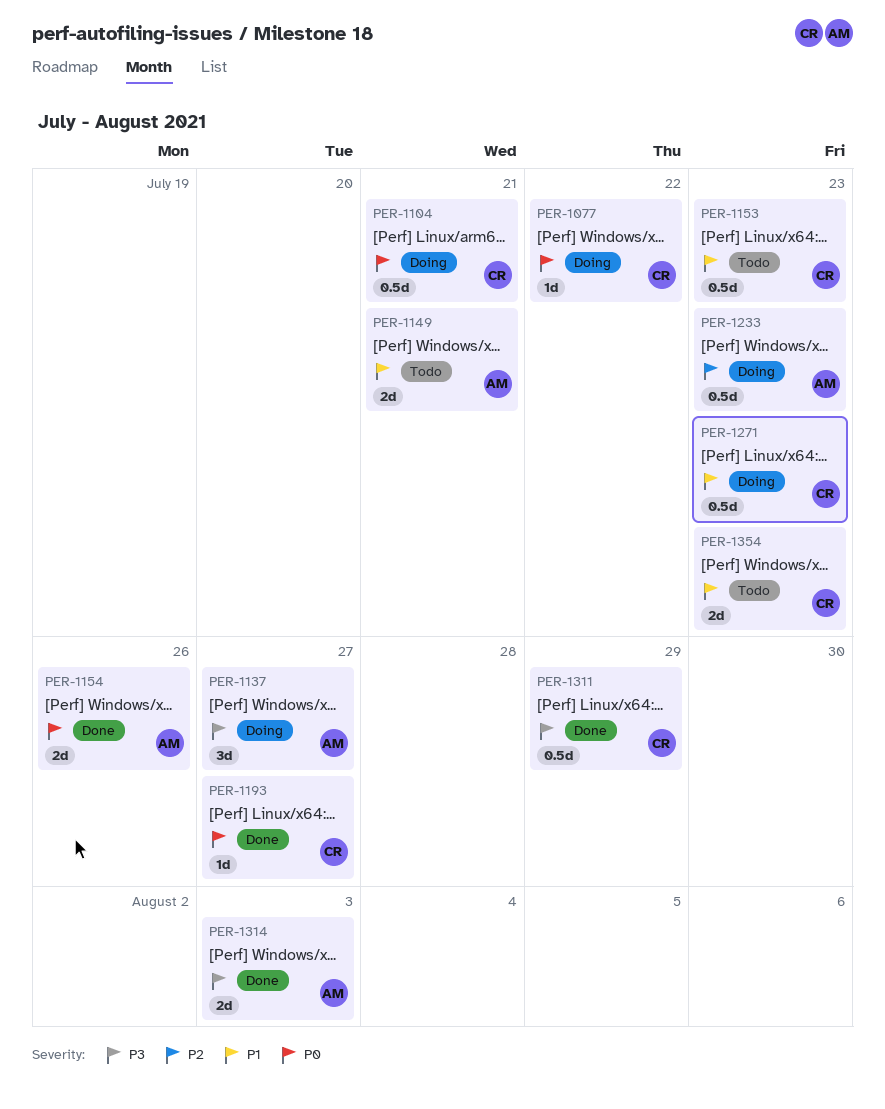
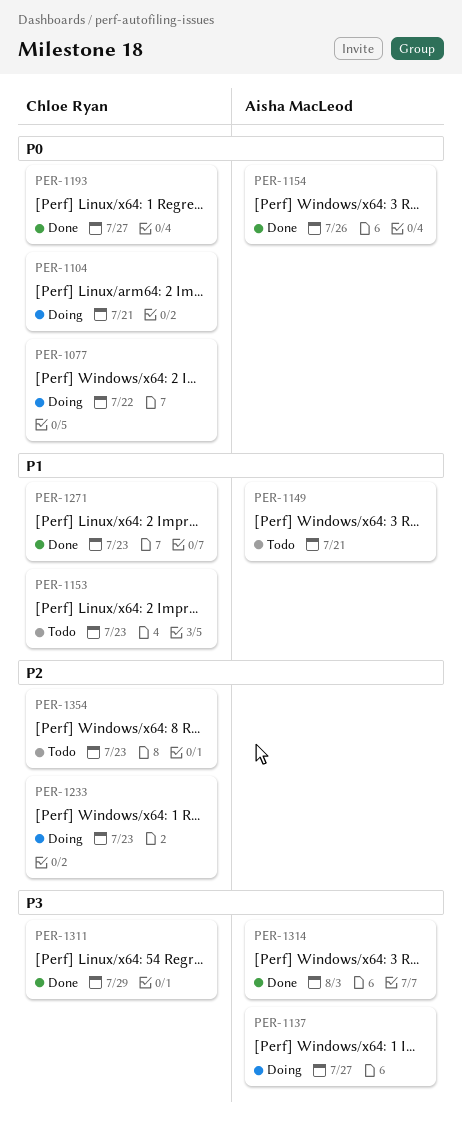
PER-1233, owner: Aisha MacLeod -> Chloe Ryan
PER-1271, status: Doing -> Done
PER-1354, priority: P1 -> P2

